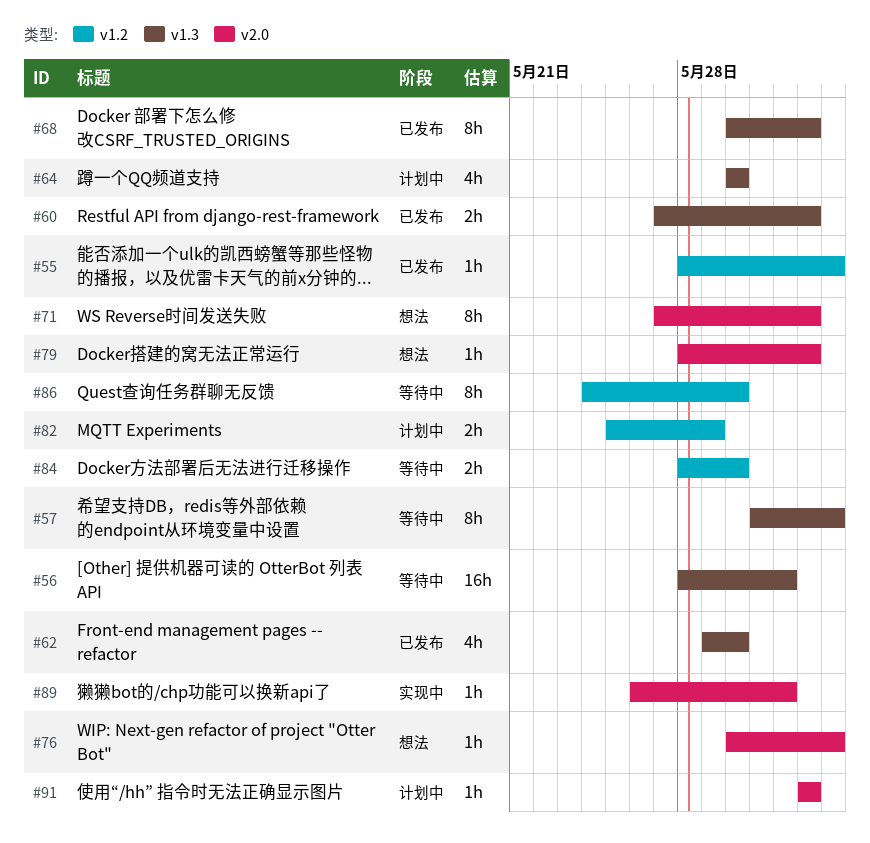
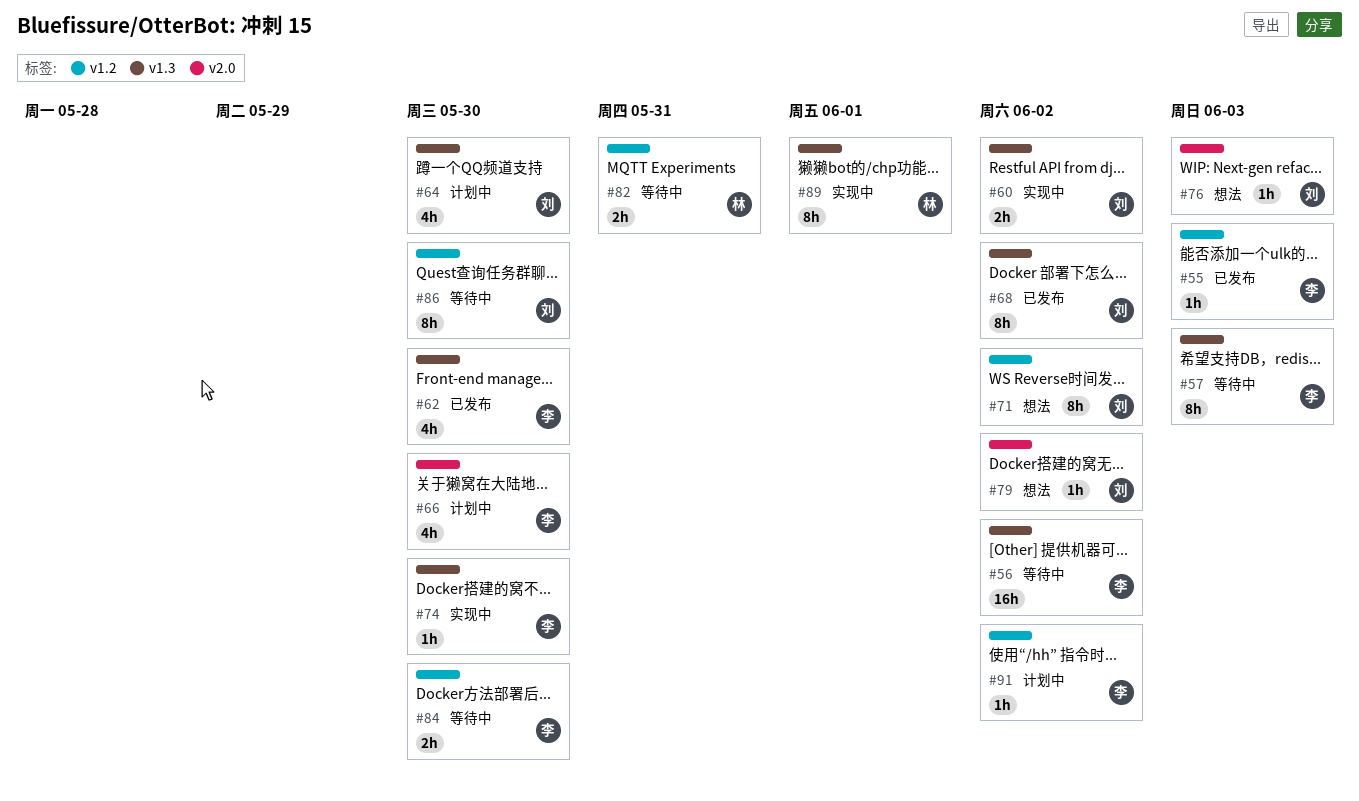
#56, due: Jun 1 -> Jun 2
#60, status: 已发布 -> 实现中
#66: none -> present
#71, label: v2.0 -> v1.2
#74: none -> present
#82, status: 计划中 -> 等待中
#82, due: May 29 -> May 31
#89, label: v2.0 -> v1.3
#89, estimate: 1h -> 8h
#91, label: v2.0 -> v1.2

